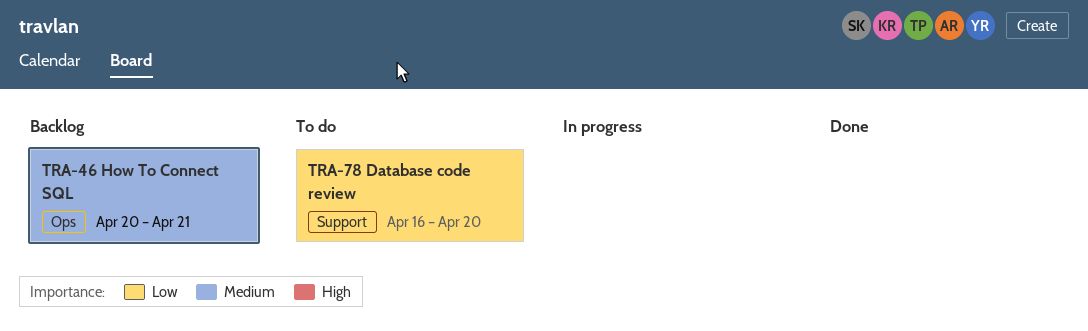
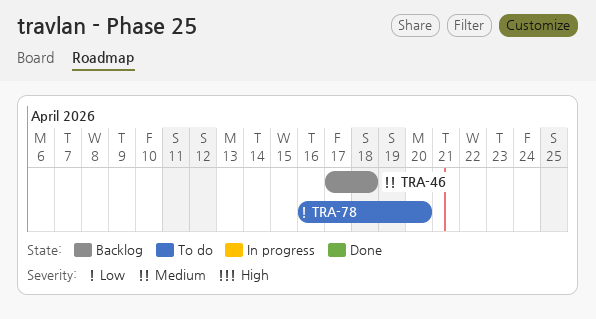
TRA-46, start: Apr 20 -> Apr 17
TRA-46, due: Apr 21 -> Apr 18

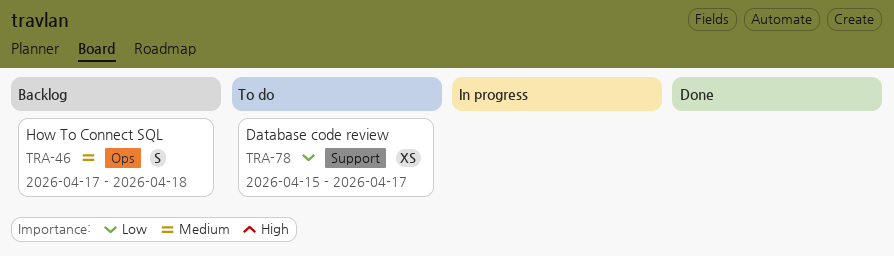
TRA-78, start: Apr 16 -> Apr 15
TRA-78, due: Apr 20 -> Apr 17

